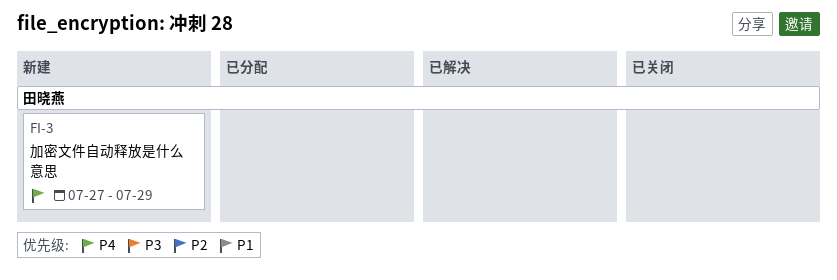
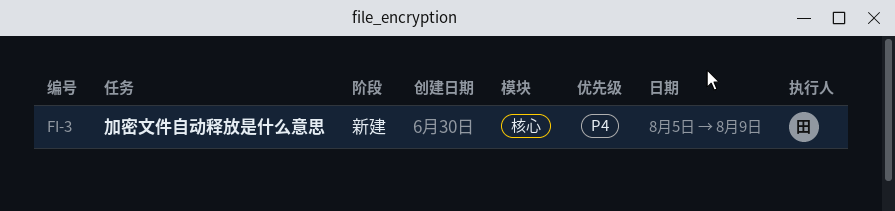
FI-3, start: Jul 27 -> Aug 5
FI-3, due: Jul 29 -> Aug 9

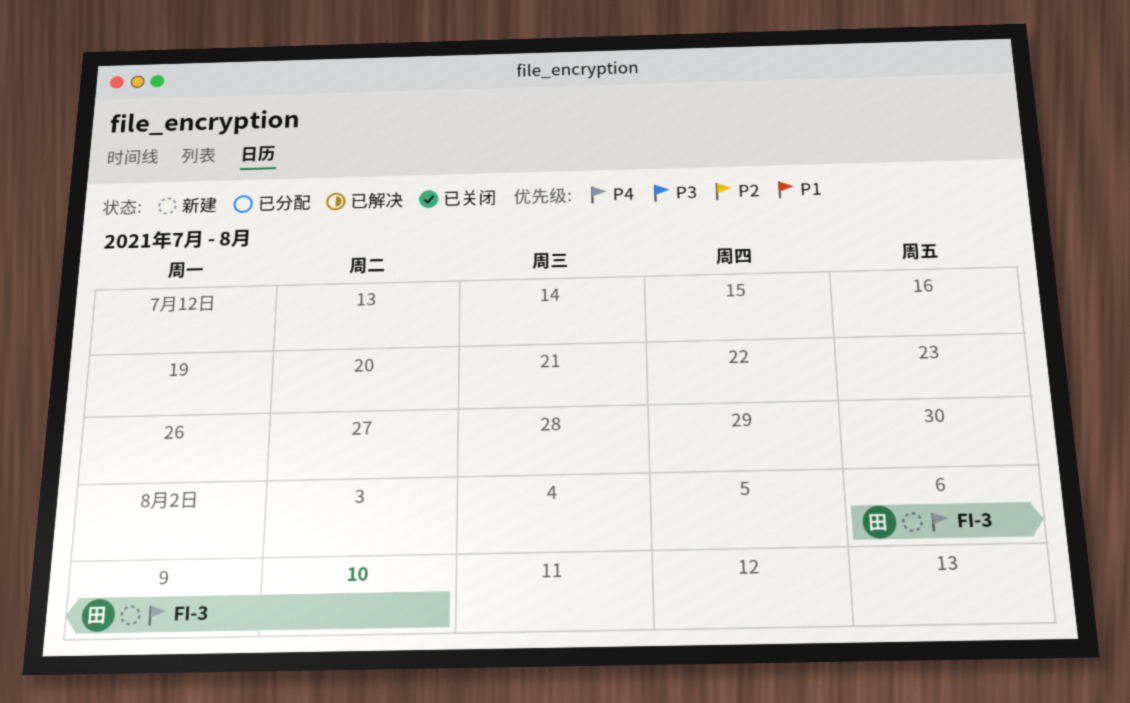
FI-3, start: Aug 5 -> Aug 6
FI-3, due: Aug 9 -> Aug 10

